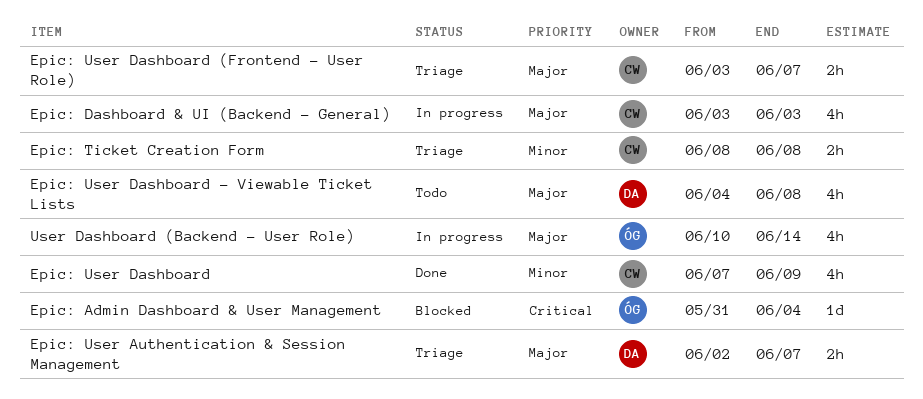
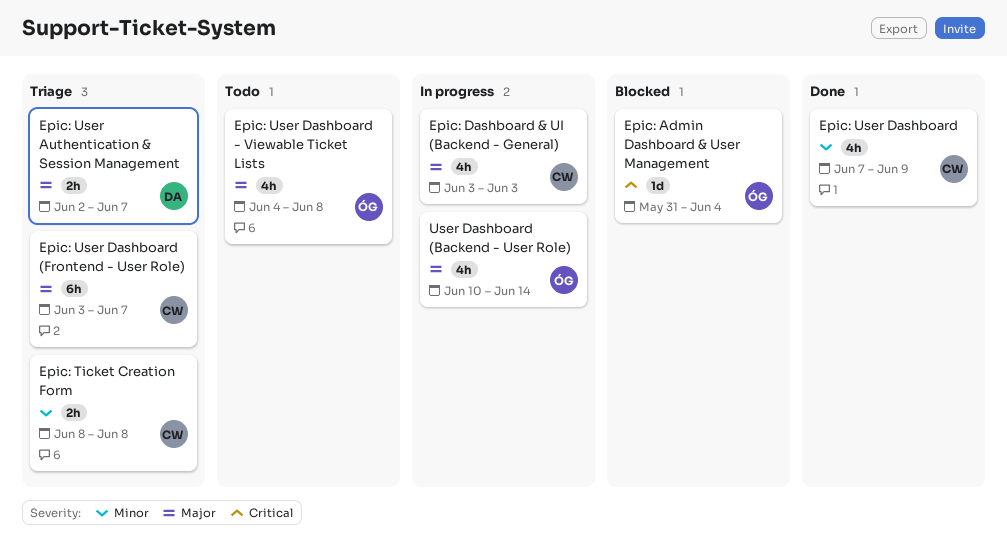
Epic: User Dashboard (Frontend - User Role), estimate: 2h -> 6h
Epic: User Dashboard - Viewable Ticket Lists, owner: DA -> ÓG

